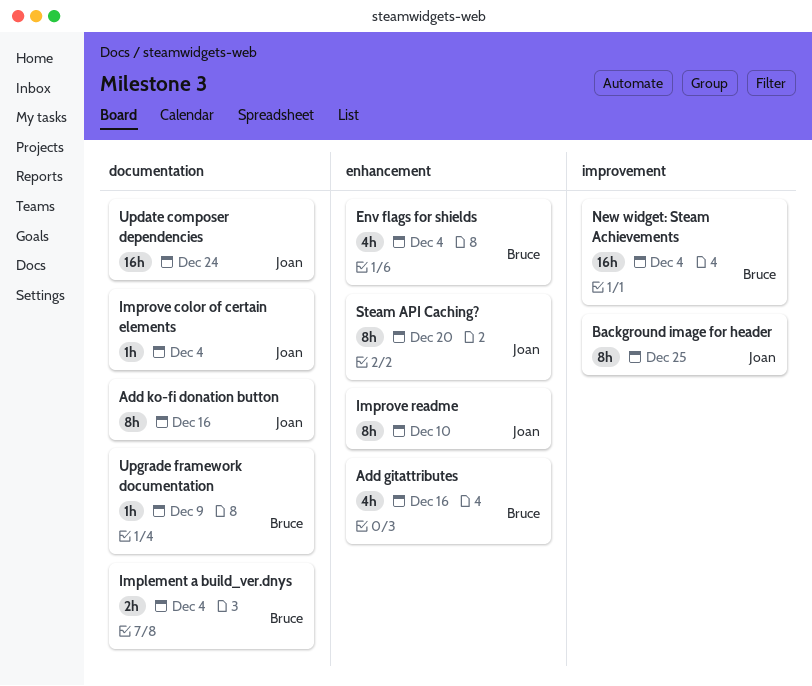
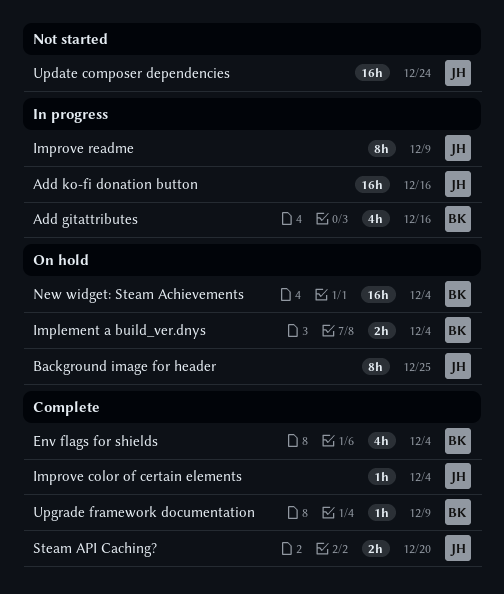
Add ko-fi donation button, estimate: 8h -> 16h
Improve readme, due: Dec 10 -> Dec 9
Steam API Caching?, estimate: 8h -> 2h

